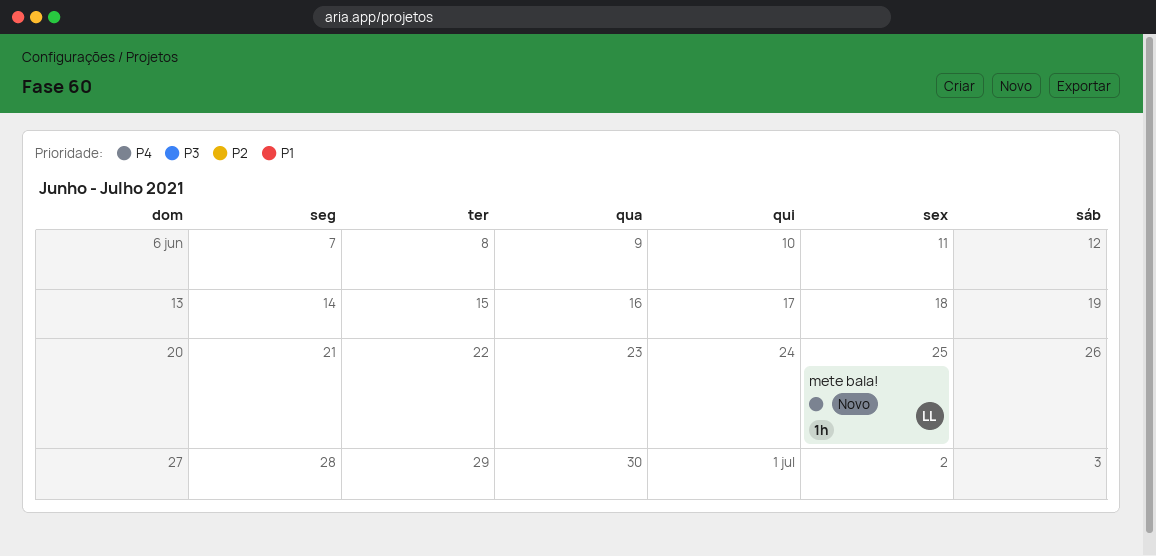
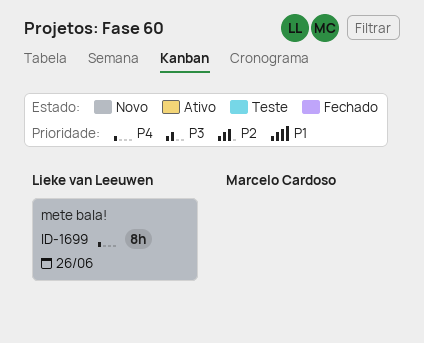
mete bala!, estimate: 1h -> 8h
mete bala!, due: Jun 25 -> Jun 26

